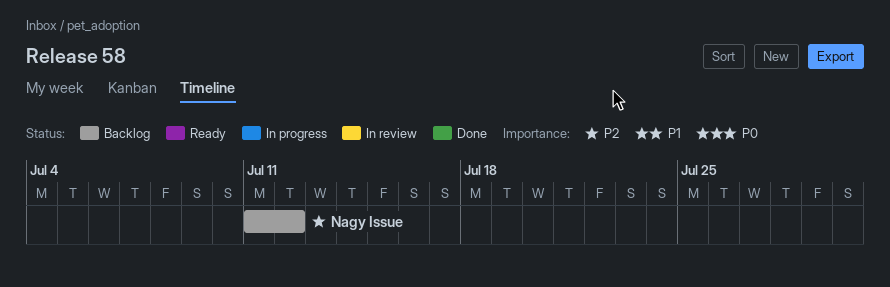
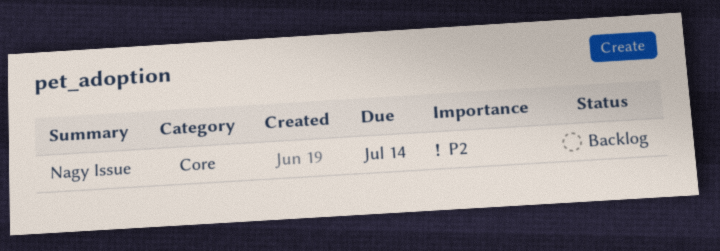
Nagy Issue, due: Jul 12 -> Jul 14

